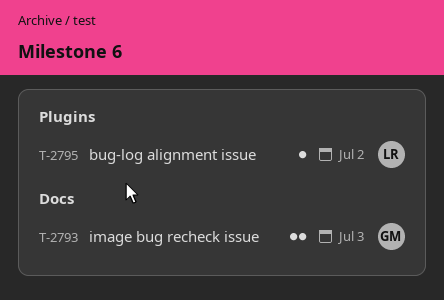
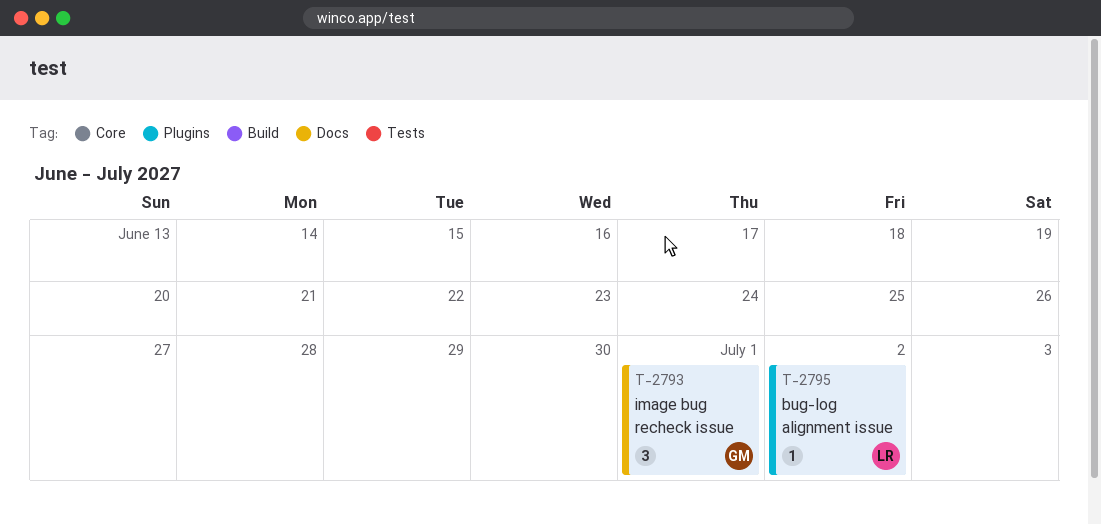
T-2793, estimate: 2 -> 3
T-2793, due: Jul 3 -> Jul 1

